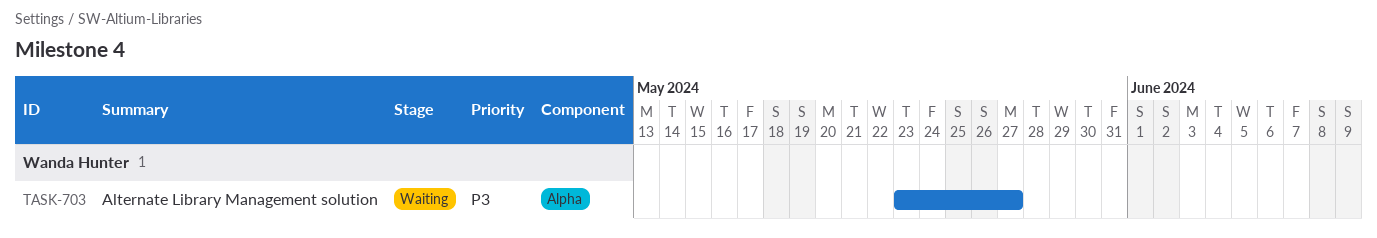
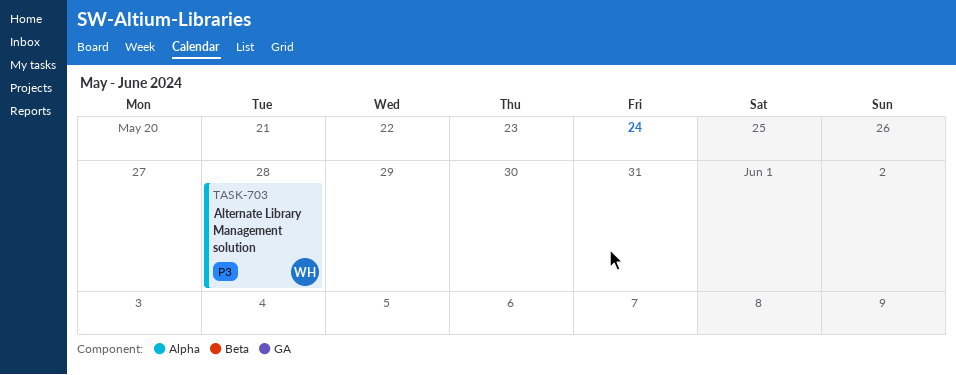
TASK-703, due: May 27 -> May 28

